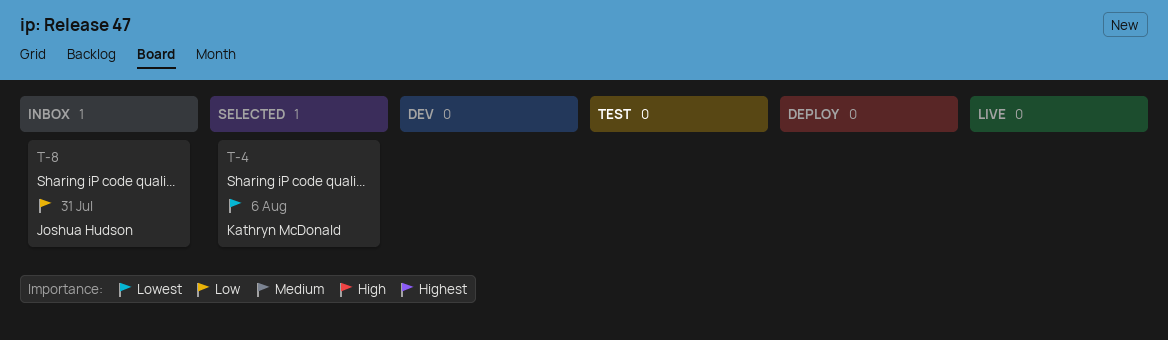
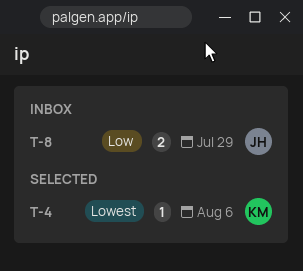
T-8, due: Jul 31 -> Jul 29

